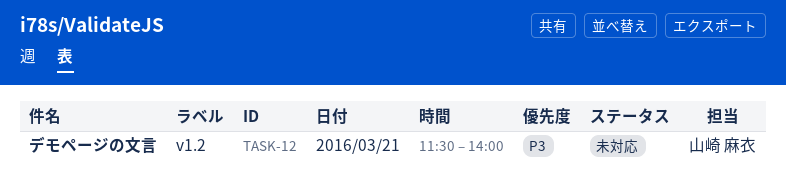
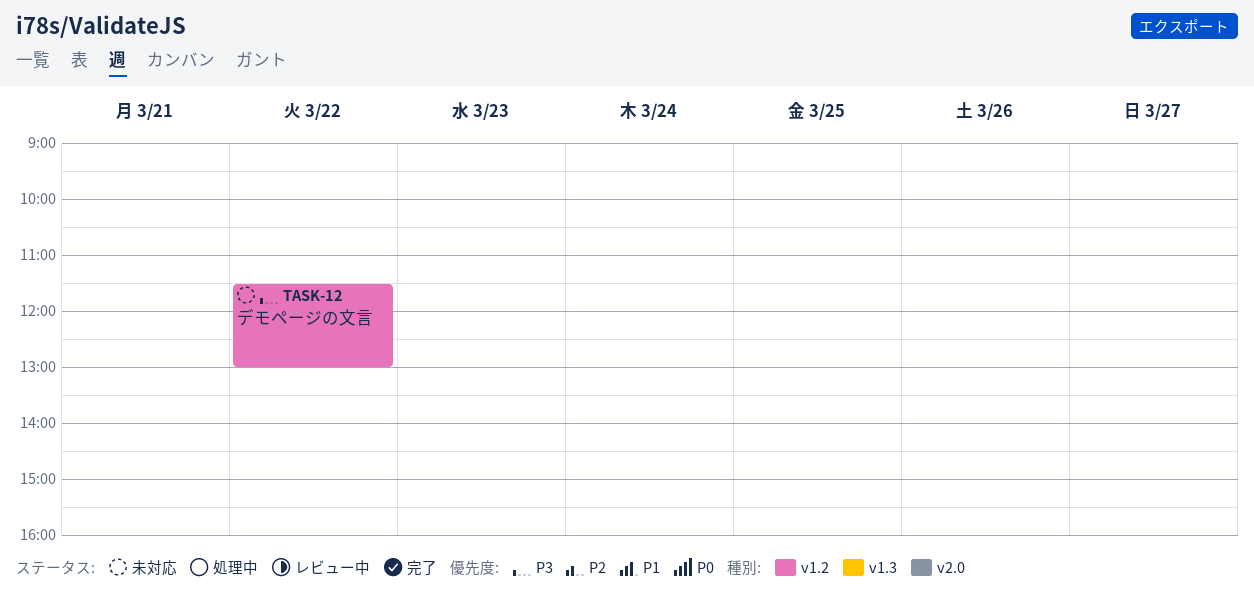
TASK-12, day: Mar 21 -> Mar 22
TASK-12, ends: 14:00 -> 13:00

